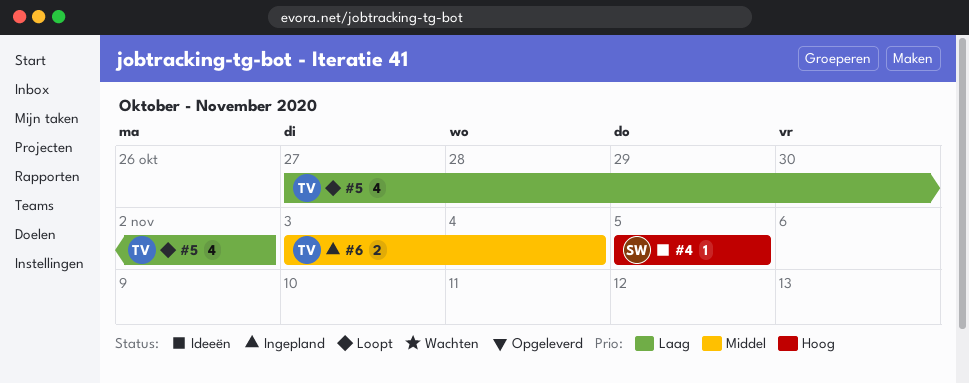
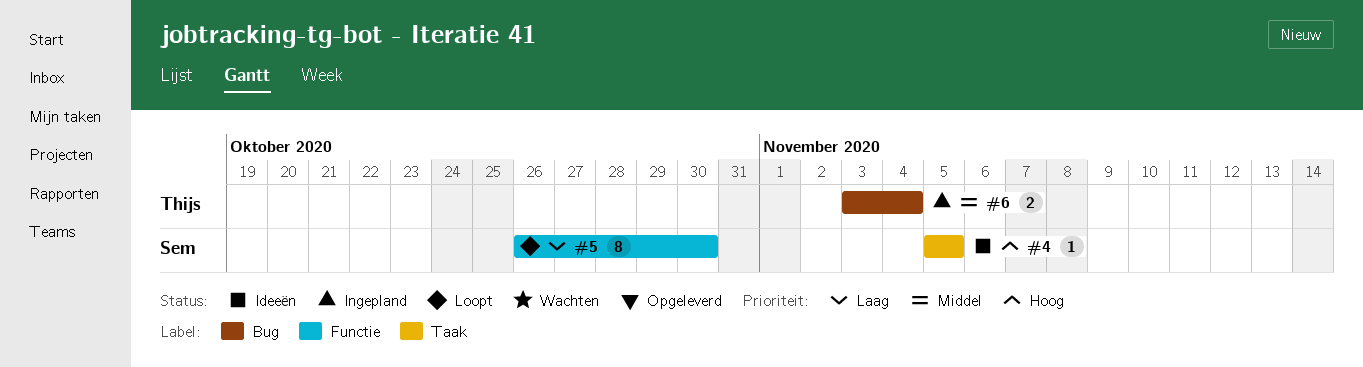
#5, owner: Thijs -> Sem
#5, estimate: 4 -> 8
#5, start: Oct 27 -> Oct 26
#5, due: Nov 2 -> Oct 30

